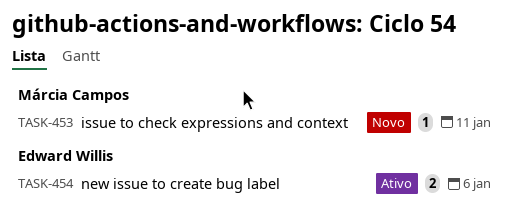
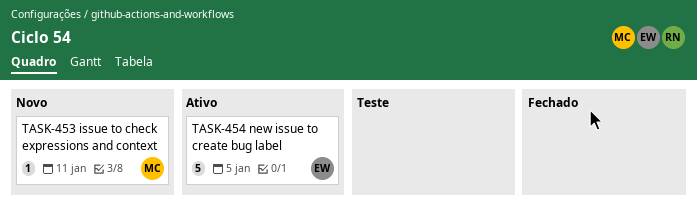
TASK-454, estimate: 2 -> 5
TASK-454, due: Jan 6 -> Jan 5

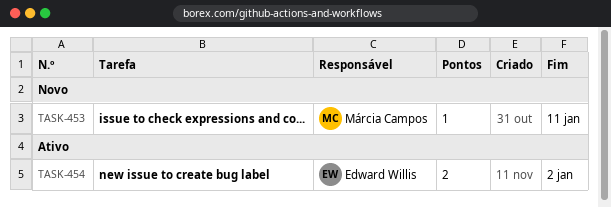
TASK-454, estimate: 5 -> 2
TASK-454, due: Jan 5 -> Jan 2

